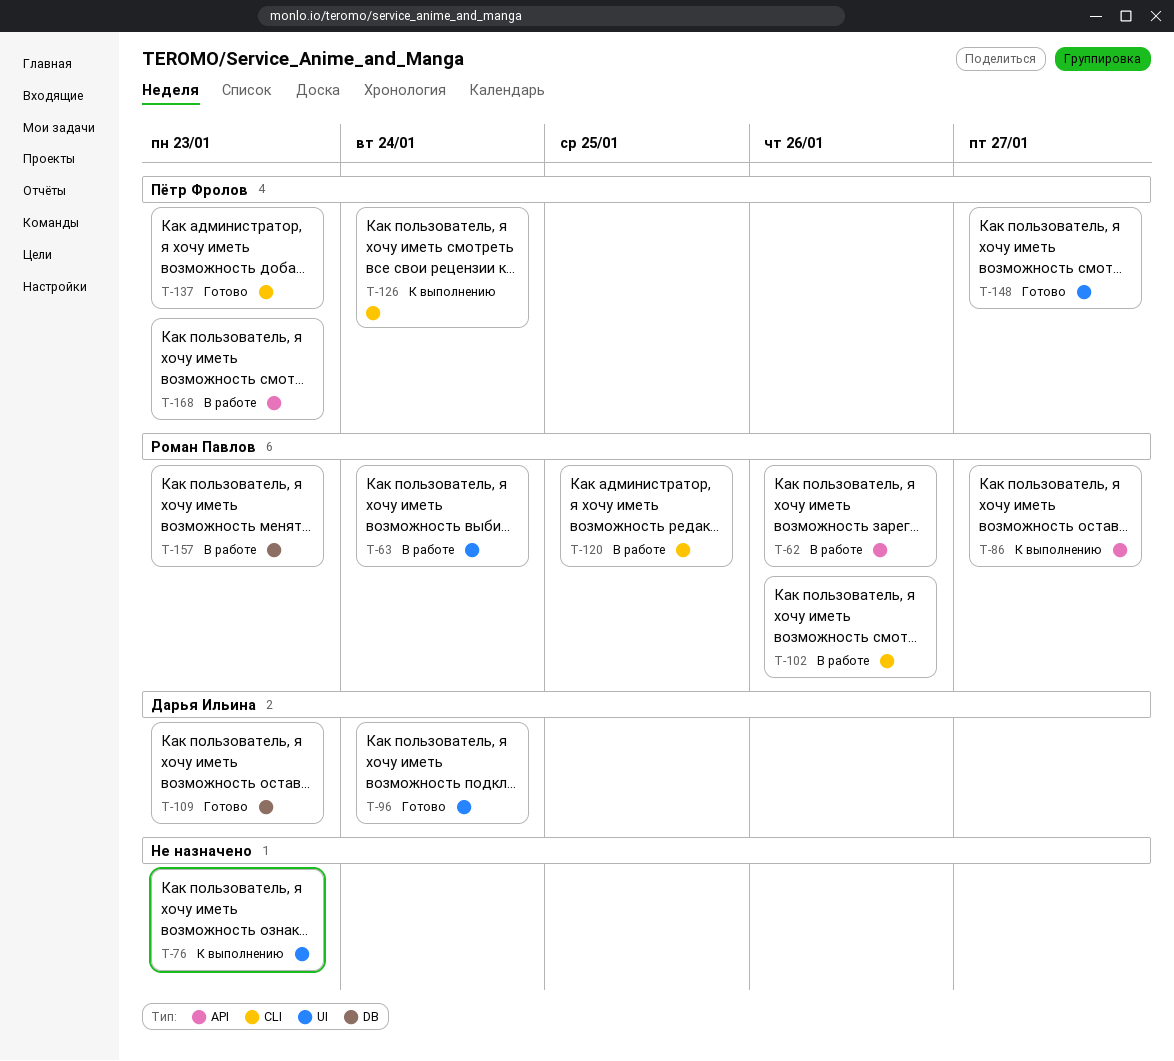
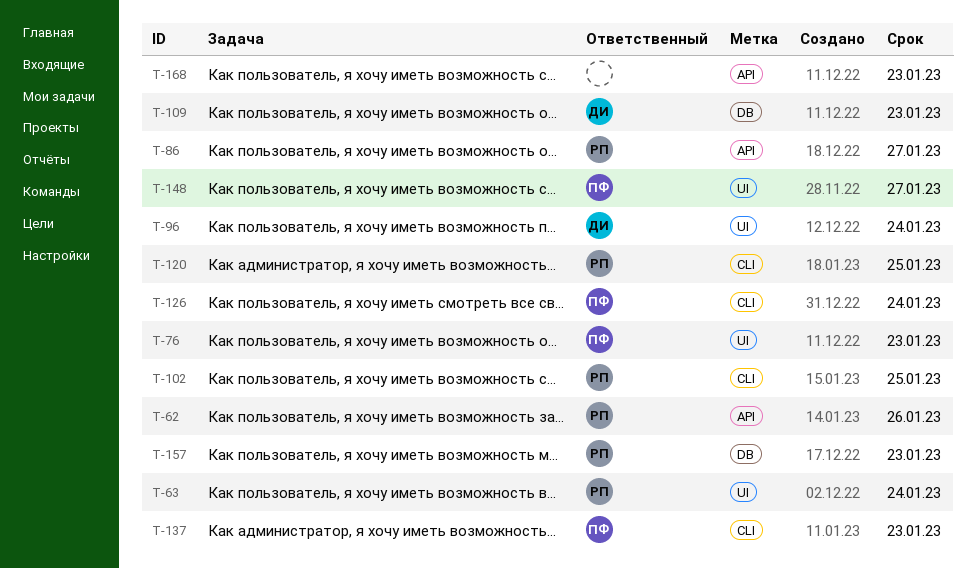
T-76, owner: none -> Пётр Фролов
T-102, due: Jan 26 -> Jan 25
T-168, owner: Пётр Фролов -> none

